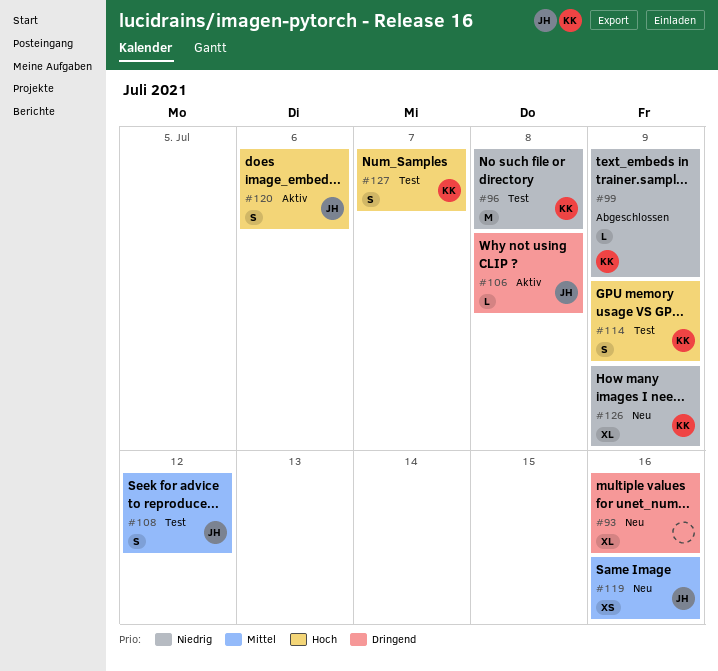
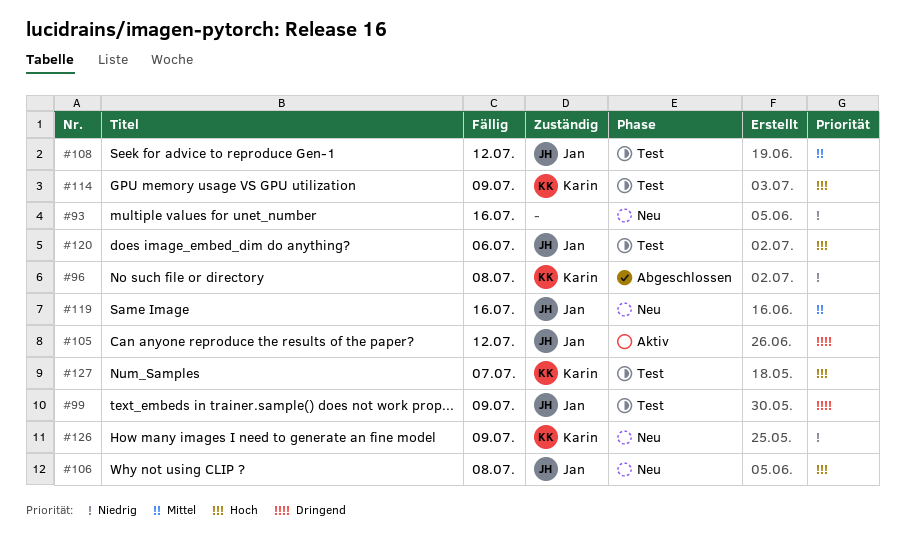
#93, priority: Dringend -> Niedrig
#96, status: Test -> Abgeschlossen
#99, status: Abgeschlossen -> Test
#99, owner: Karin -> Jan
#99, priority: Niedrig -> Dringend
#105: none -> present
#106, status: Aktiv -> Neu
#106, priority: Dringend -> Hoch
#120, status: Aktiv -> Test

